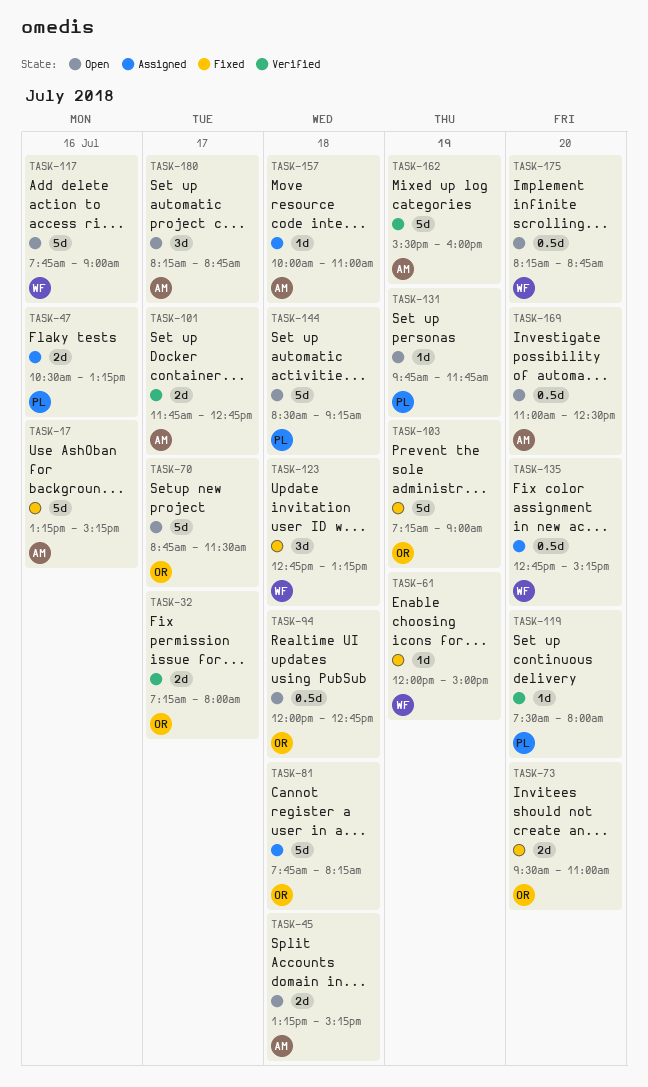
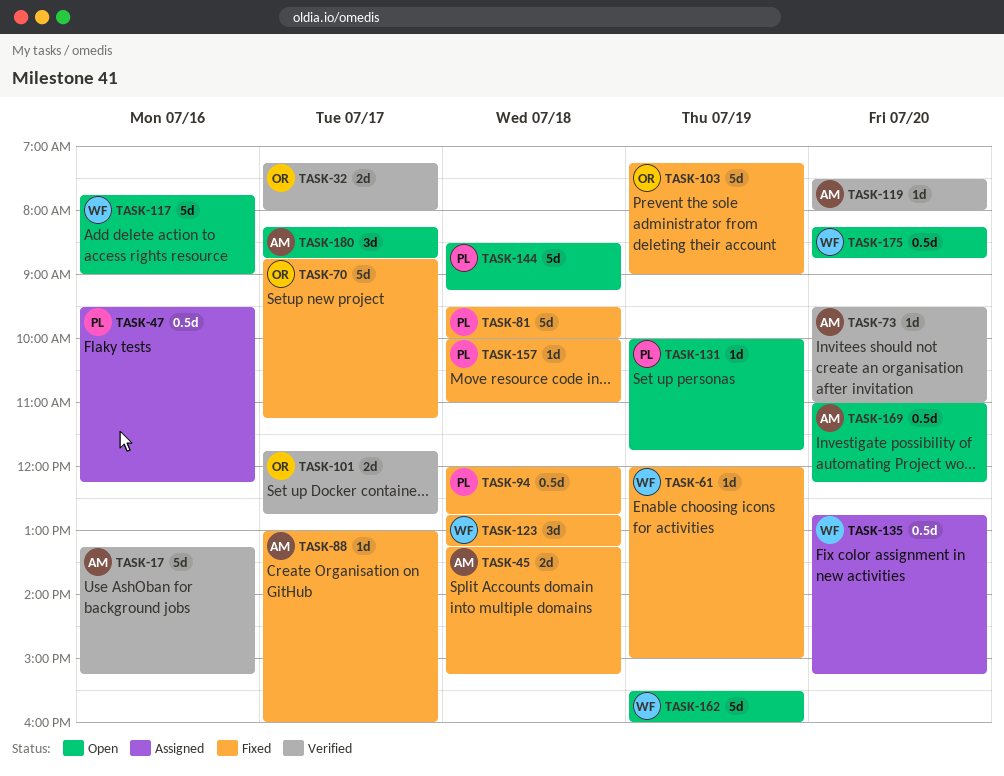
TASK-17, status: Fixed -> Verified
TASK-45, status: Open -> Fixed
TASK-47, estimate: 2d -> 0.5d
TASK-47, begins: 10:30 -> 09:30
TASK-47, ends: 13:15 -> 12:15
TASK-70, status: Open -> Fixed
TASK-70, ends: 11:30 -> 11:15
TASK-73, status: Fixed -> Verified
TASK-73, owner: OR -> AM
TASK-73, estimate: 2d -> 1d
TASK-81, status: Assigned -> Fixed
TASK-81, owner: OR -> PL
TASK-81, begins: 07:45 -> 09:30
TASK-81, ends: 08:15 -> 10:00
TASK-88: none -> present
TASK-94, status: Open -> Fixed
TASK-94, owner: OR -> PL
TASK-101, owner: AM -> OR
TASK-119, owner: PL -> AM
TASK-131, begins: 09:45 -> 10:00
TASK-157, status: Assigned -> Fixed
TASK-157, owner: AM -> PL
TASK-162, status: Verified -> Open
TASK-162, owner: AM -> WF
TASK-169, ends: 12:30 -> 12:15

